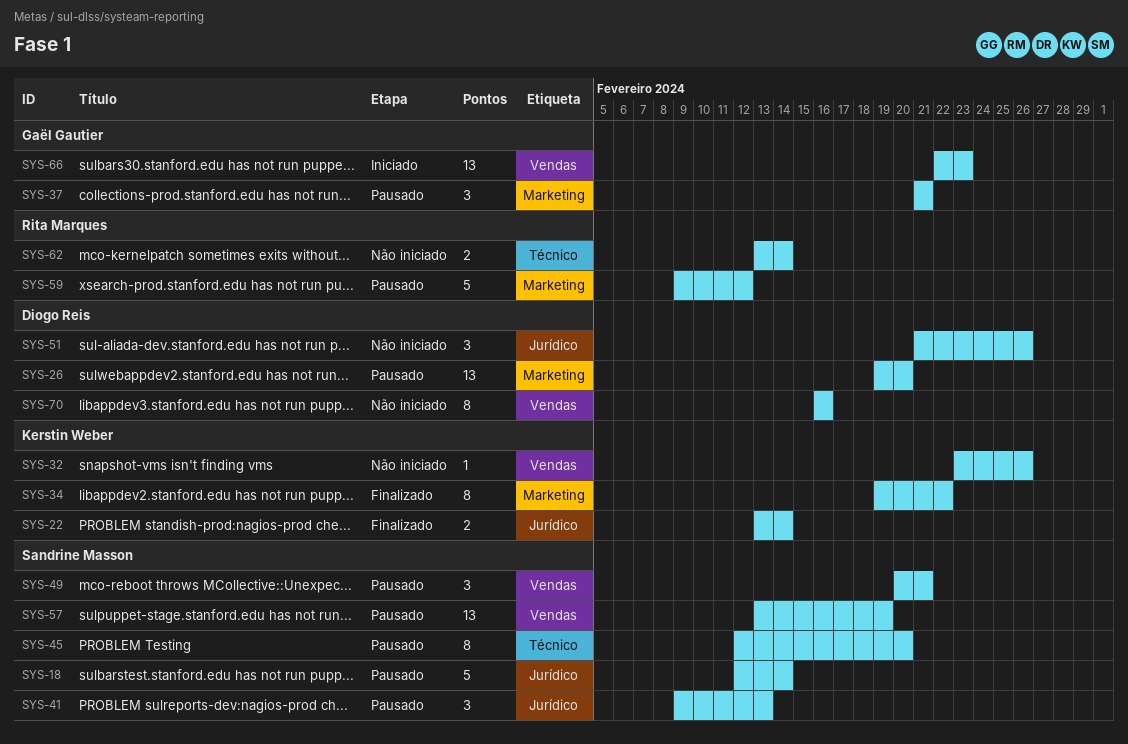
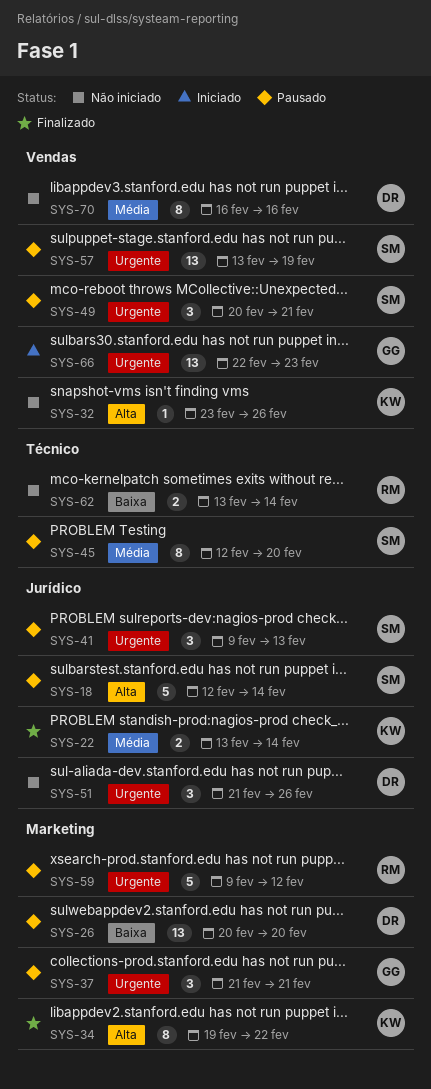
SYS-26, start: Feb 19 -> Feb 20

